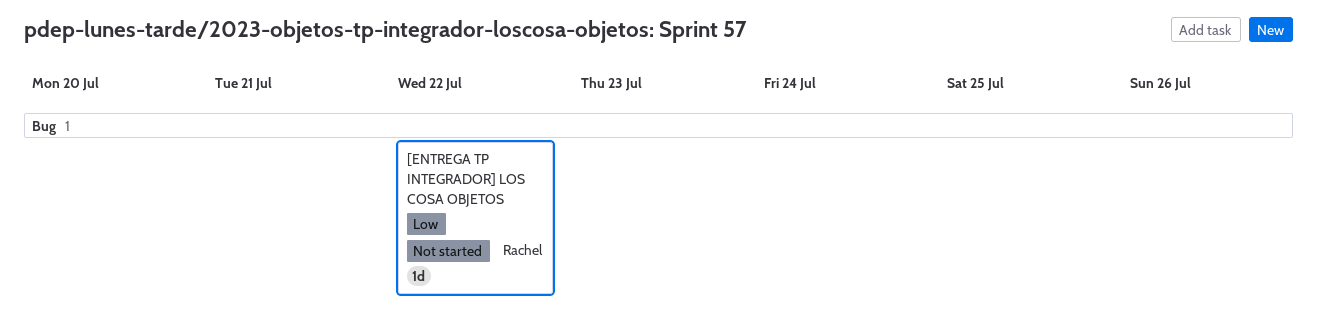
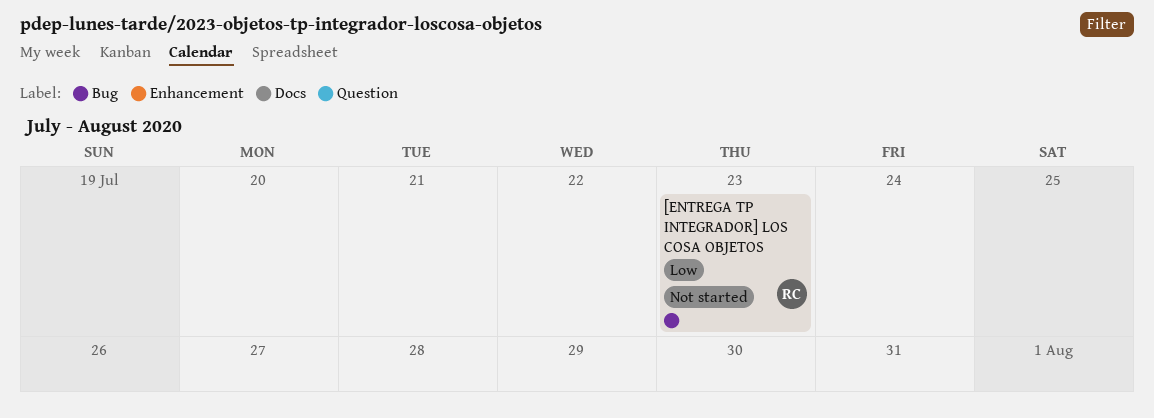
[ENTREGA TP INTEGRADOR] LOS COSA OBJETOS, due: Jul 22 -> Jul 23

